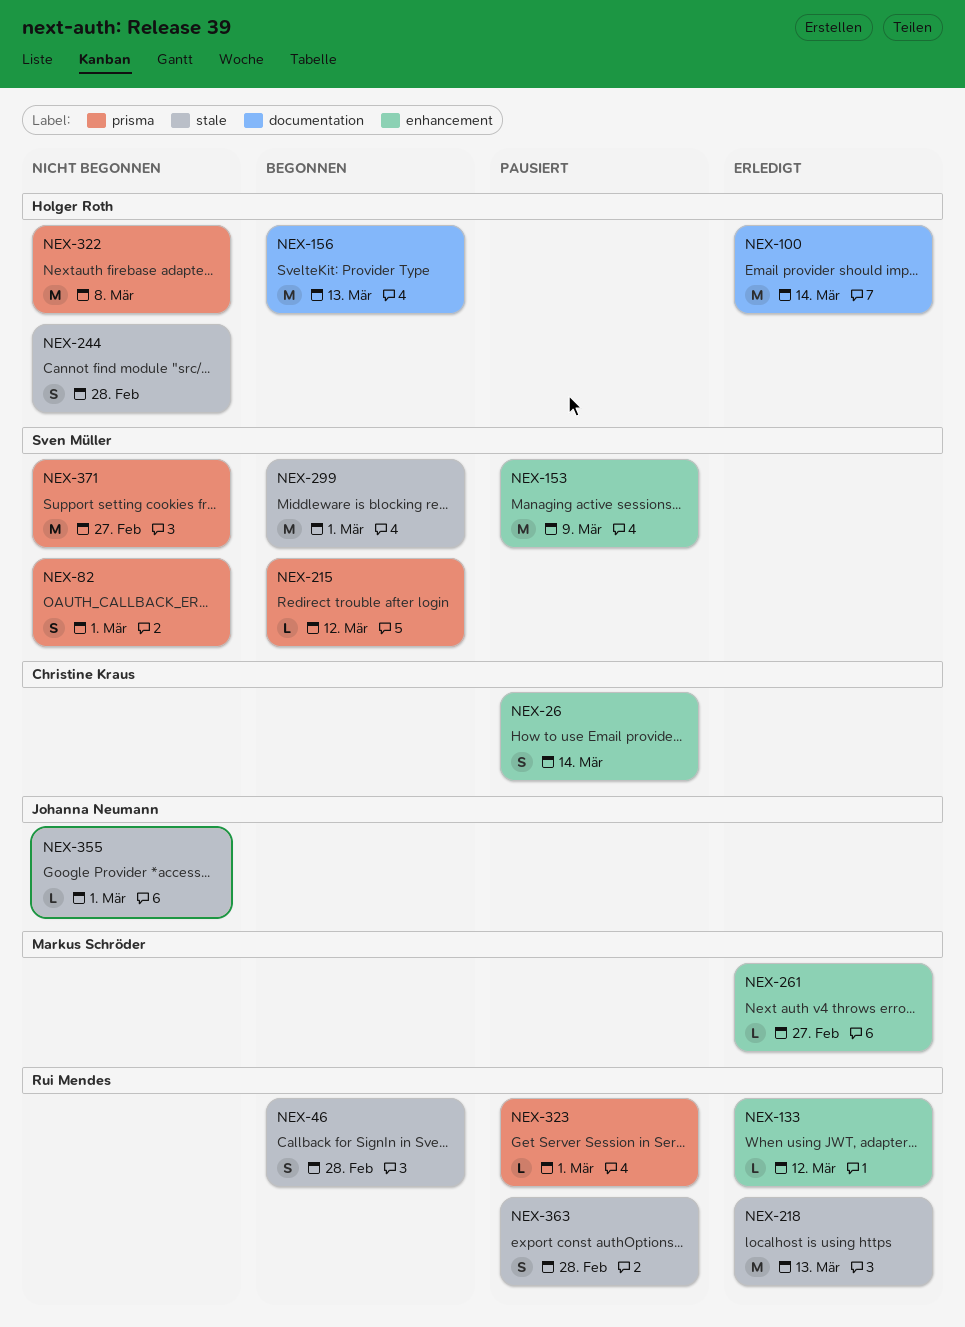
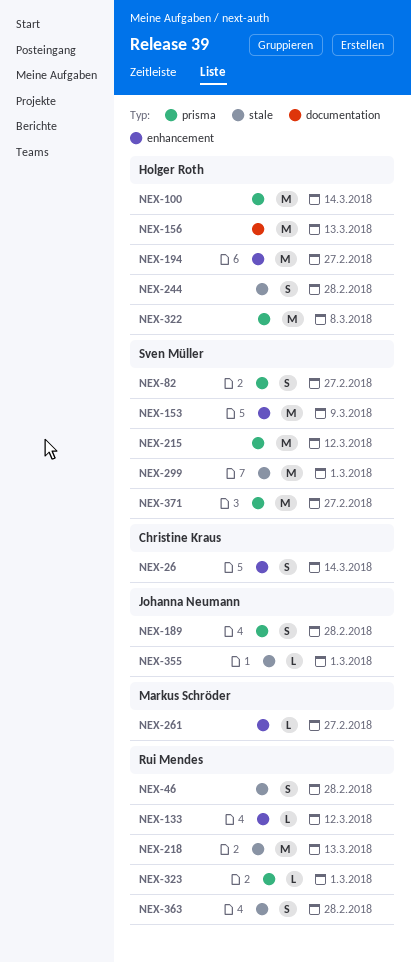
NEX-82, due: Mar 1 -> Feb 27
NEX-100, label: documentation -> prisma
NEX-189: none -> present
NEX-194: none -> present
NEX-215, estimate: L -> M

